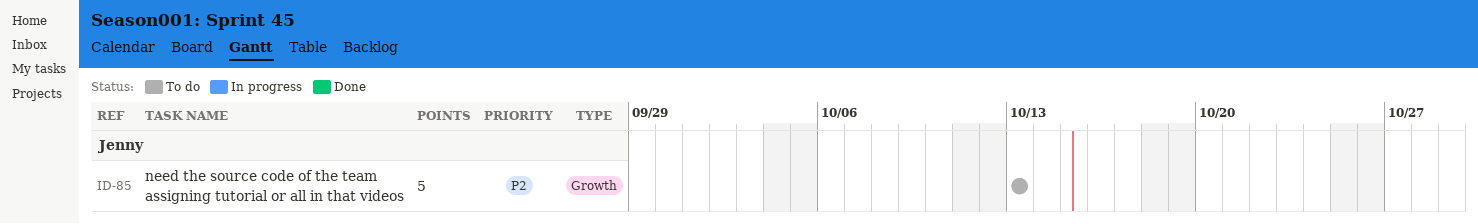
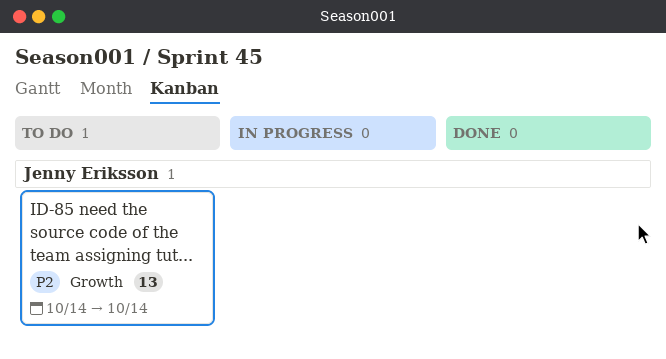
ID-85, estimate: 5 -> 13
ID-85, start: Oct 13 -> Oct 14
ID-85, due: Oct 13 -> Oct 14

